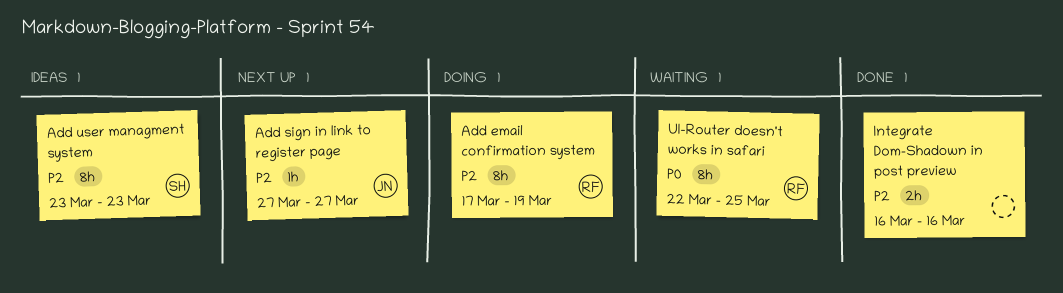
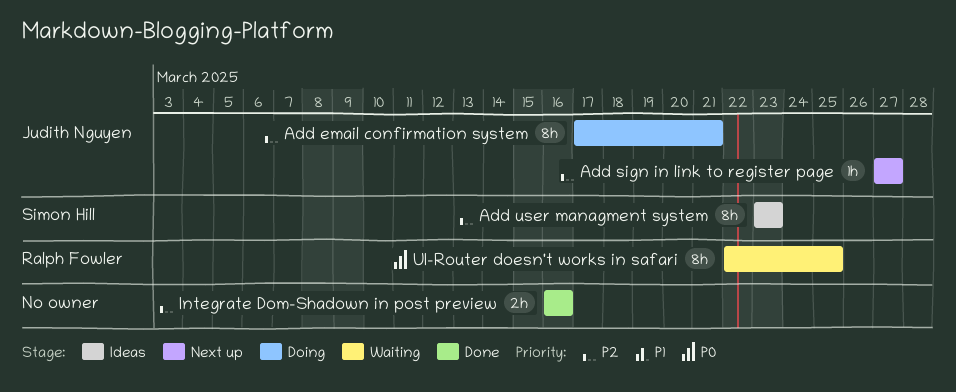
Add email confirmation system, owner: Ralph Fowler -> Judith Nguyen
Add email confirmation system, due: Mar 19 -> Mar 21

